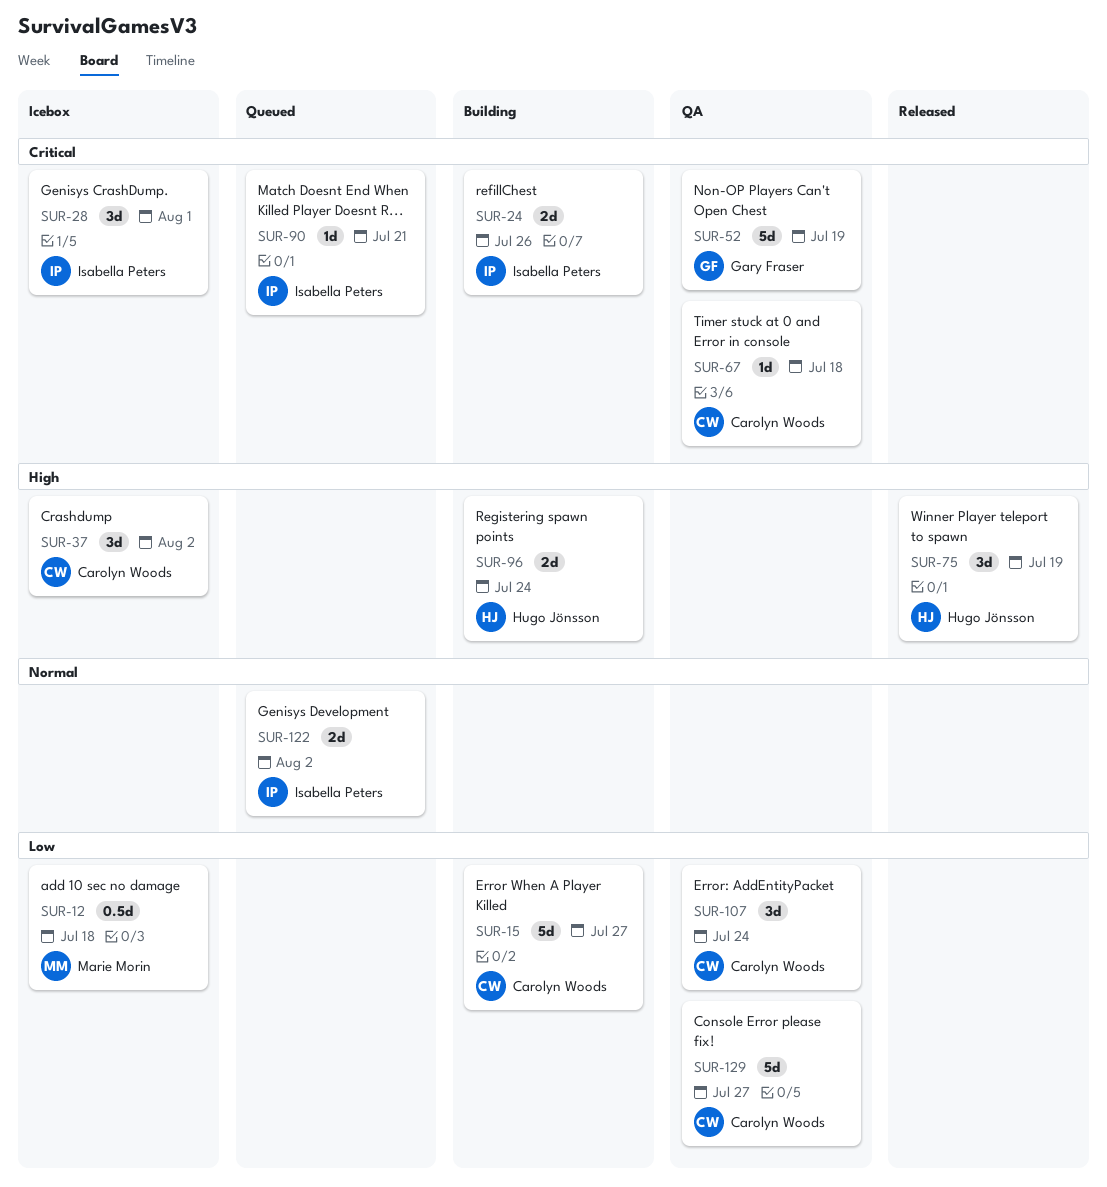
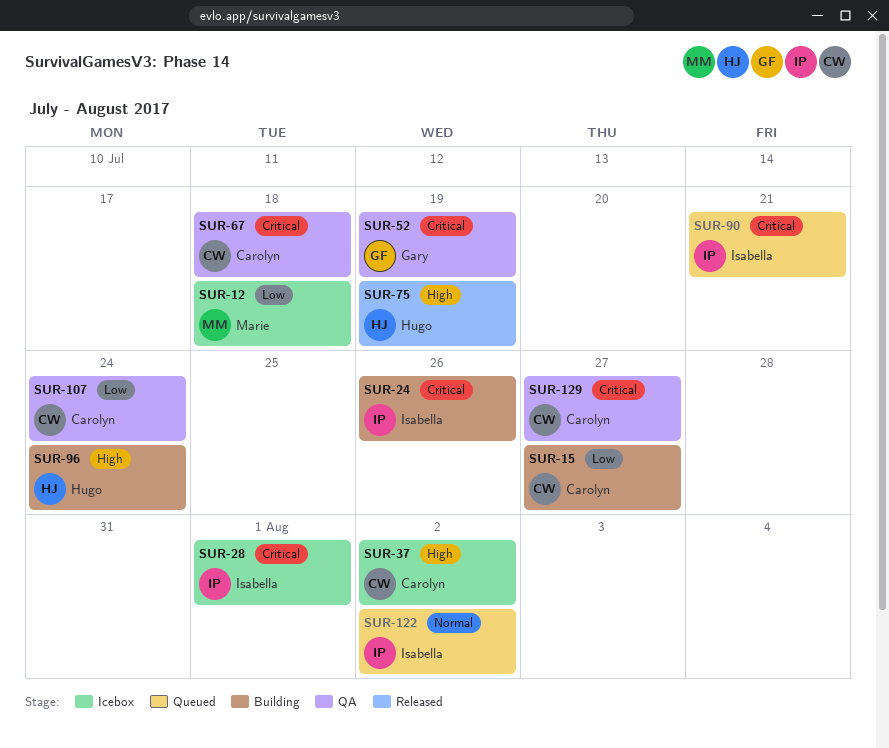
SUR-129, priority: Low -> Critical

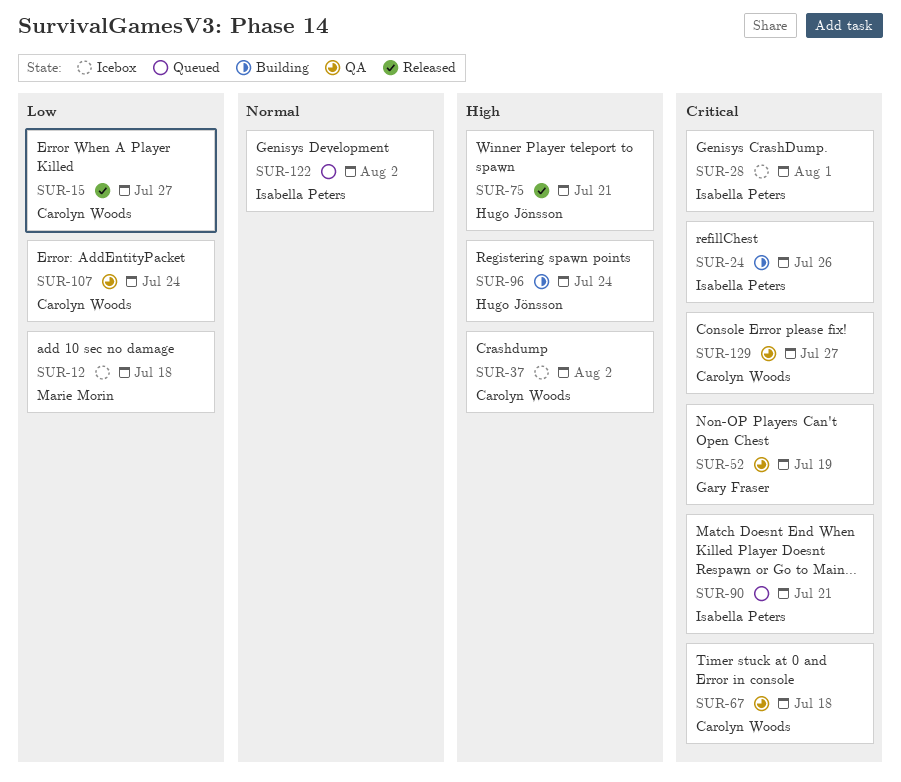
SUR-15, status: Building -> Released
SUR-75, due: Jul 19 -> Jul 21

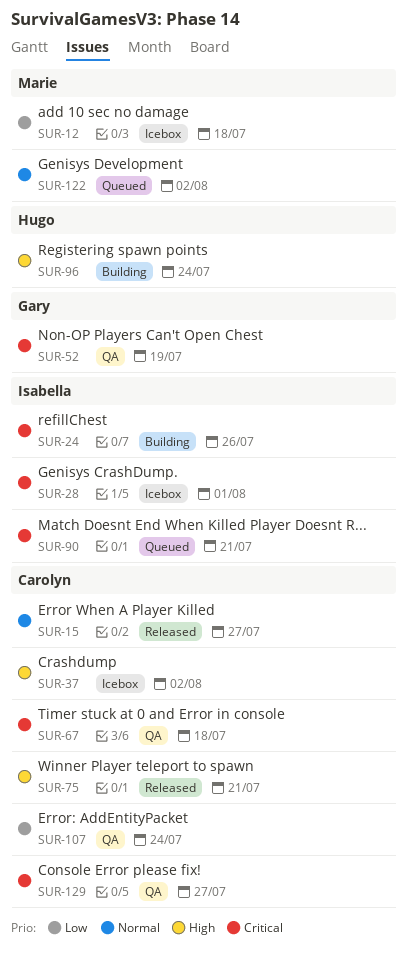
SUR-15, priority: Low -> Normal
SUR-75, owner: Hugo Jönsson -> Carolyn Woods
SUR-122, owner: Isabella Peters -> Marie Morin

